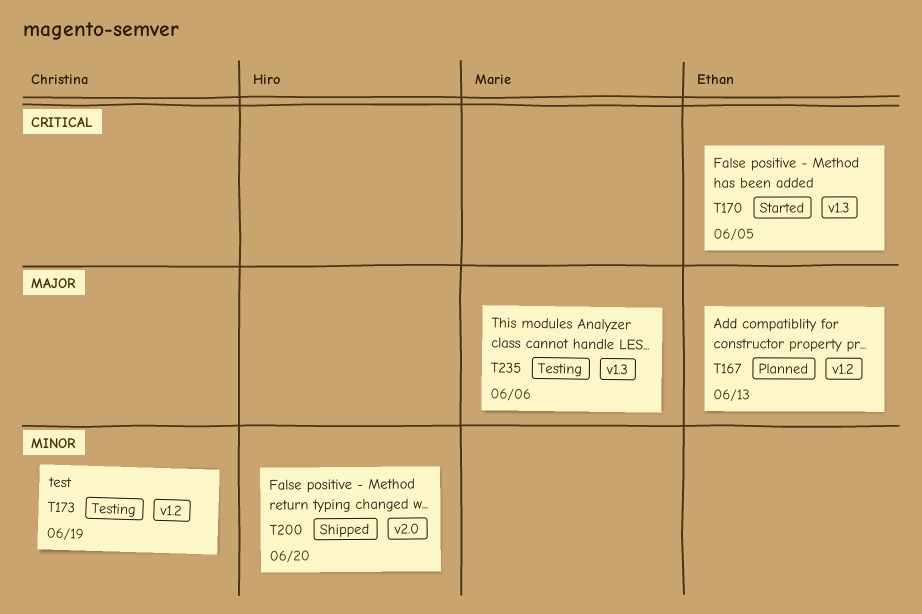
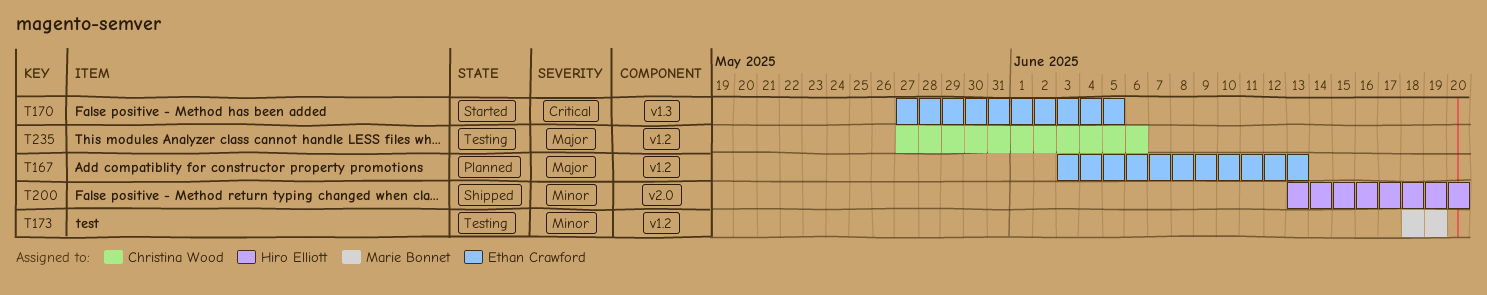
T173, owner: Christina Wood -> Marie Bonnet
T235, owner: Marie Bonnet -> Christina Wood
T235, label: v1.3 -> v1.2

